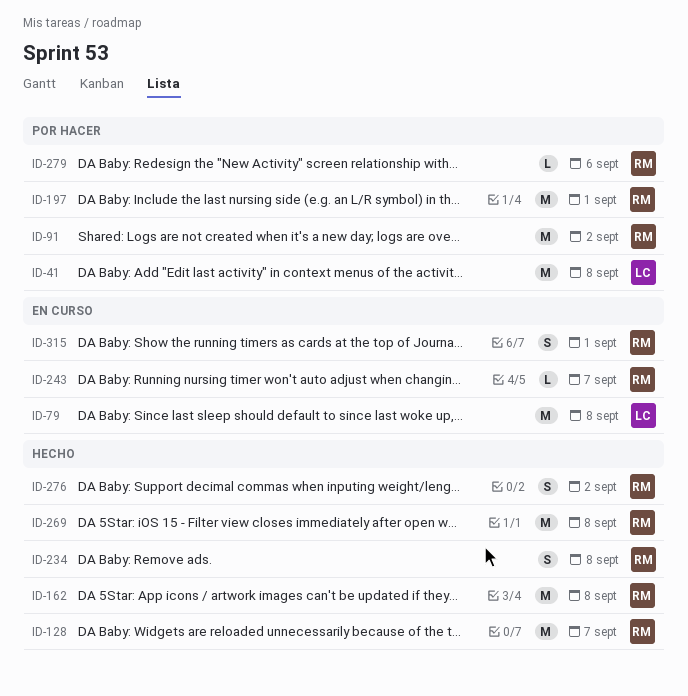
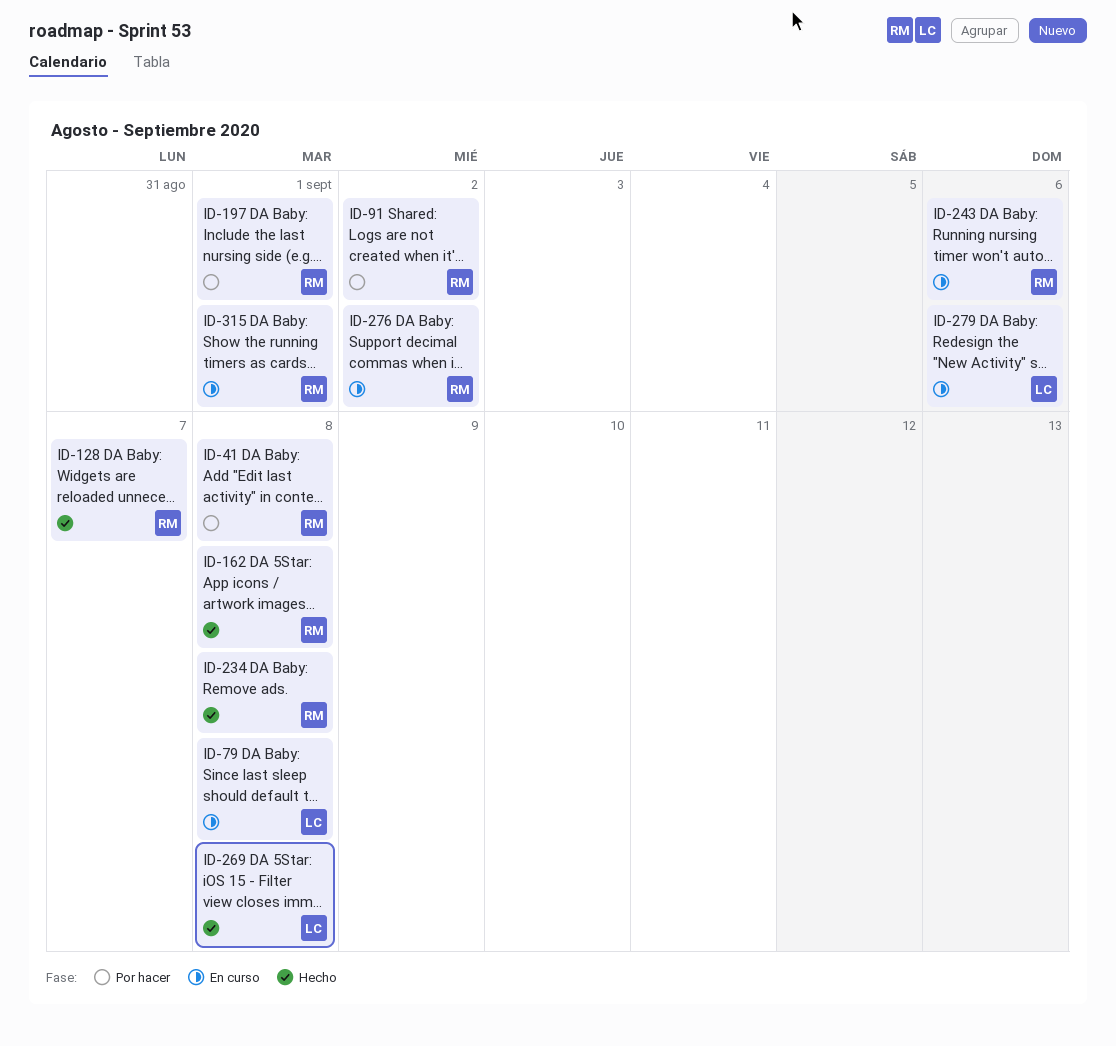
ID-41, owner: LC -> RM
ID-243, due: Sep 7 -> Sep 6
ID-269, owner: RM -> LC
ID-276, status: Hecho -> En curso
ID-279, status: Por hacer -> En curso
ID-279, owner: RM -> LC

